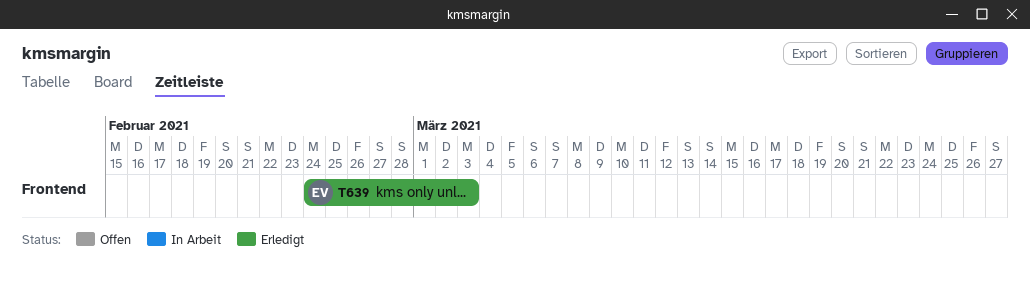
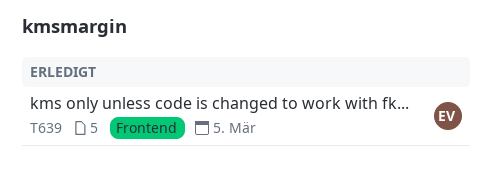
T639, due: Mar 3 -> Mar 5

